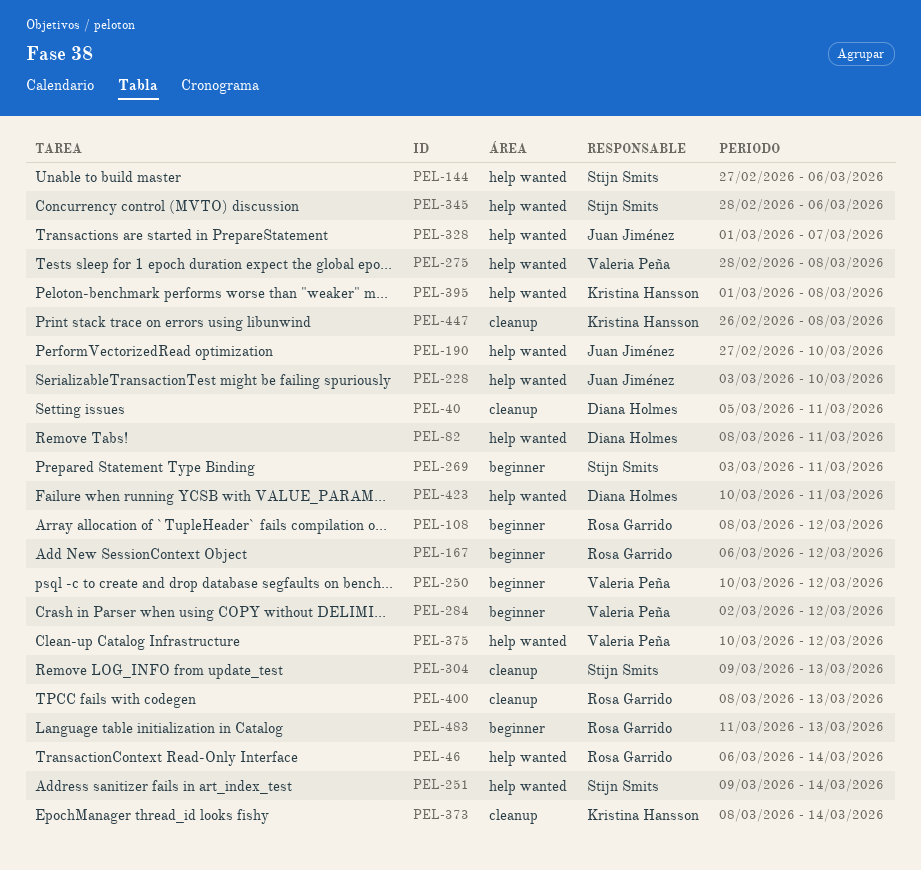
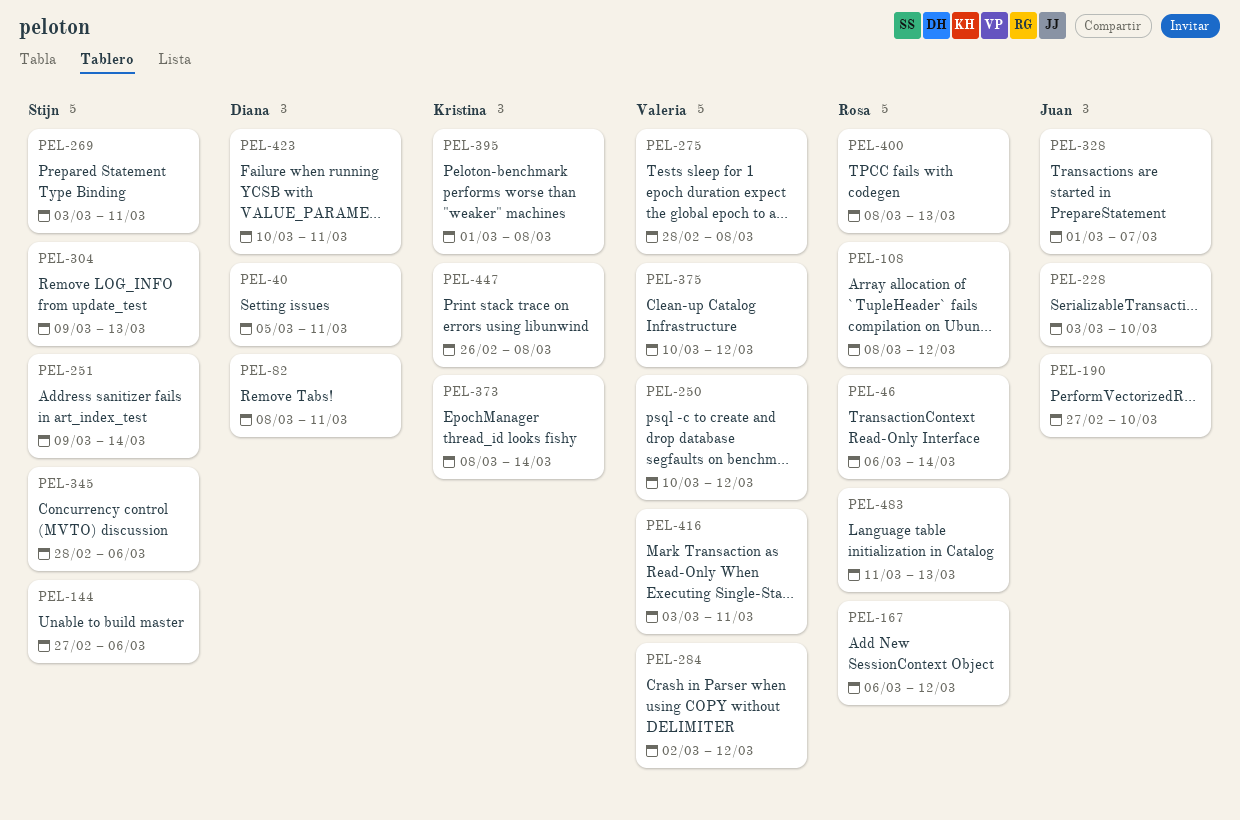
PEL-416: none -> present

